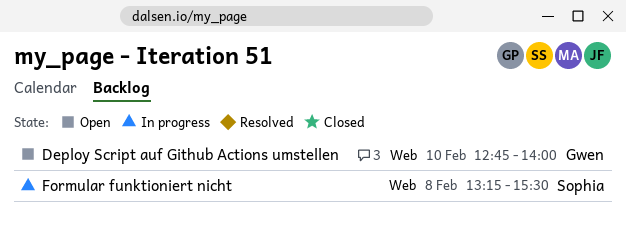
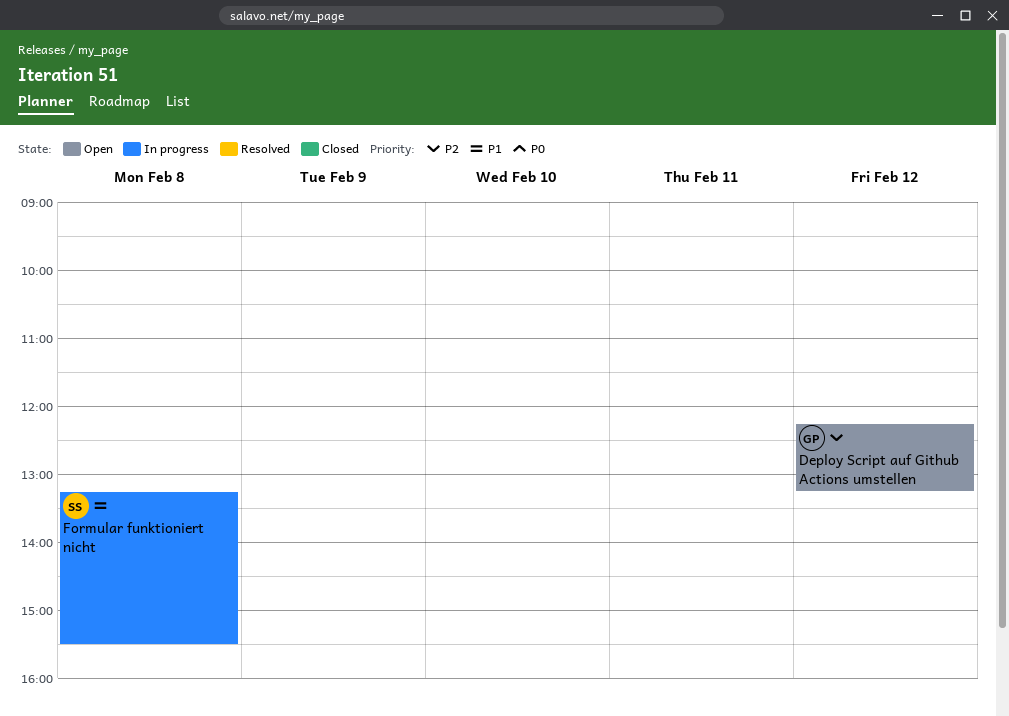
Deploy Script auf Github Actions umstellen, day: Feb 10 -> Feb 12
Deploy Script auf Github Actions umstellen, begins: 12:45 -> 12:15
Deploy Script auf Github Actions umstellen, ends: 14:00 -> 13:15

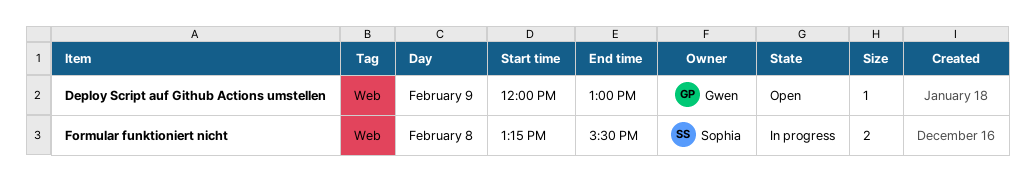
Deploy Script auf Github Actions umstellen, day: Feb 12 -> Feb 9
Deploy Script auf Github Actions umstellen, begins: 12:15 -> 12:00
Deploy Script auf Github Actions umstellen, ends: 13:15 -> 13:00

